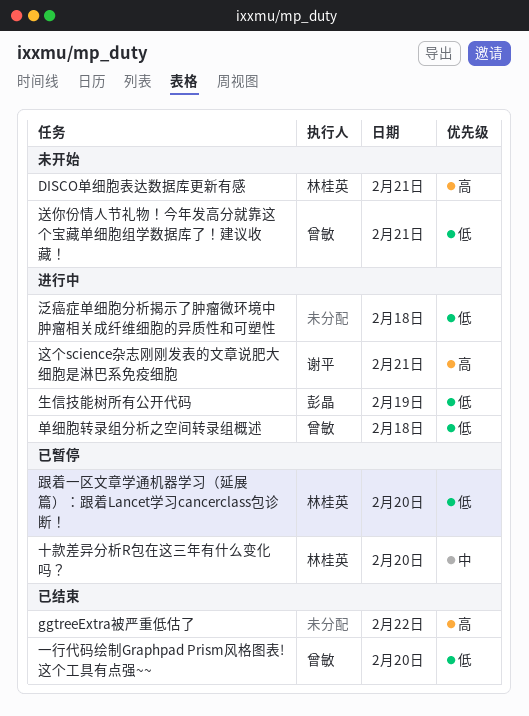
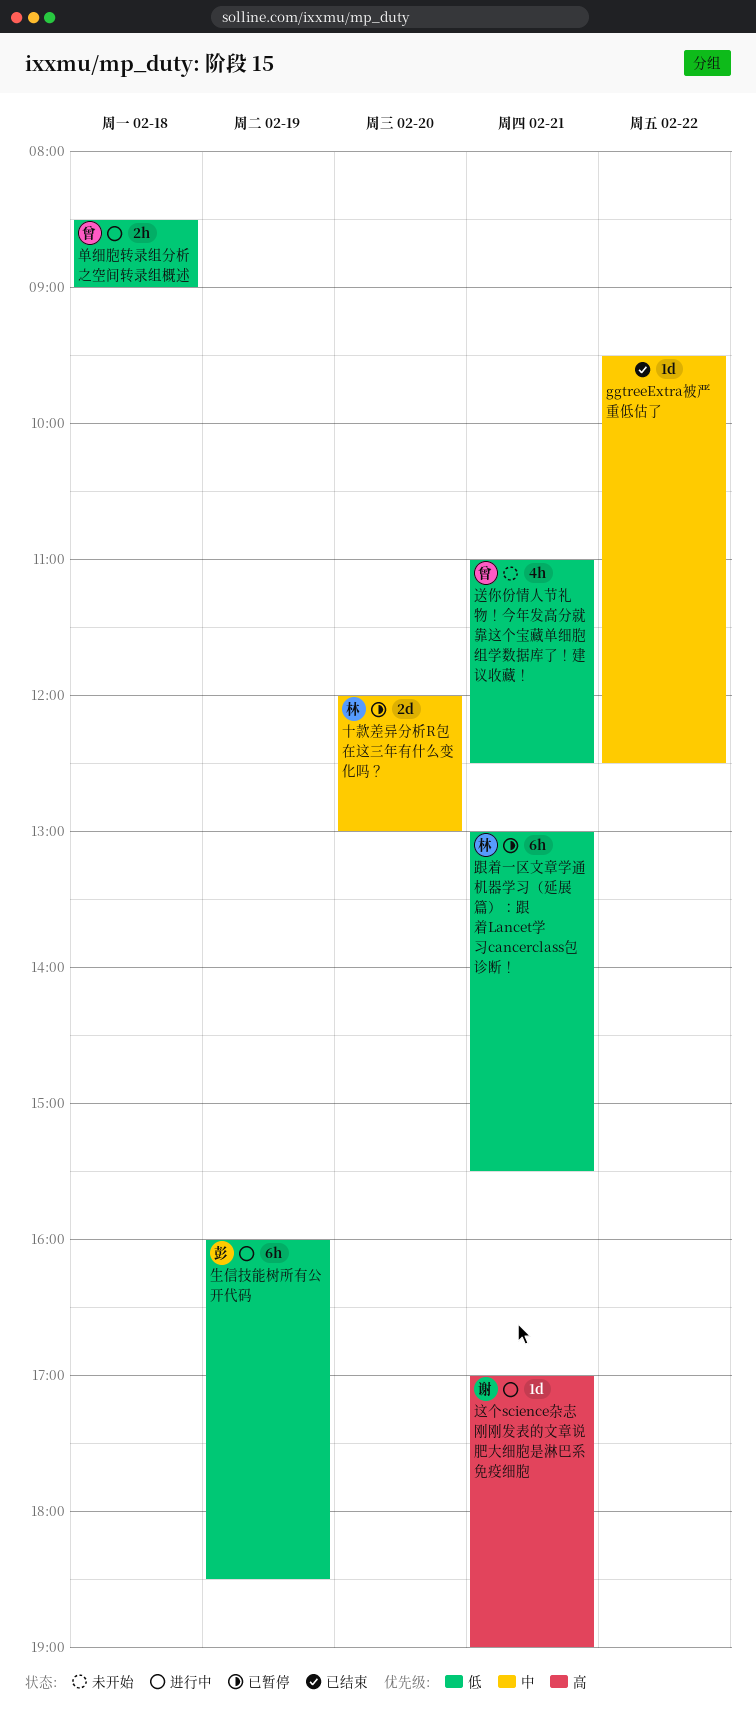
DISCO单细胞表达数据库更新有感: present -> none
ggtreeExtra被严重低估了, priority: 高 -> 中
一行代码绘制Graphpad Prism风格图表!这个工具有点强~~: present -> none
泛癌症单细胞分析揭示了肿瘤微环境中肿瘤相关成纤维细胞的异质性和可塑性: present -> none
跟着一区文章学通机器学习（延展篇）：跟着Lancet学习cancerclass包诊断！, day: Feb 20 -> Feb 21

